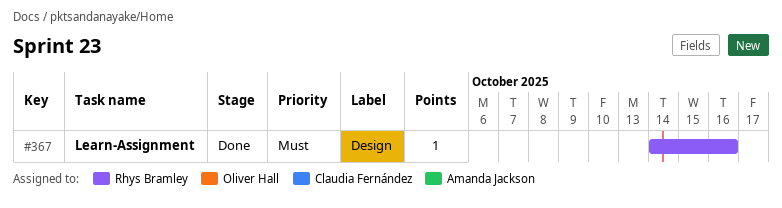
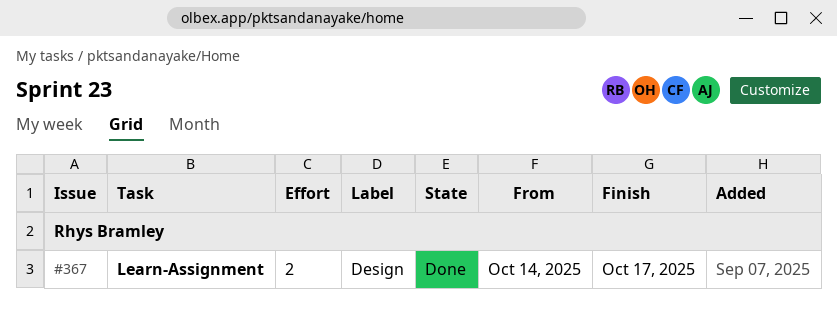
#367, estimate: 1 -> 2
#367, due: Oct 16 -> Oct 17

